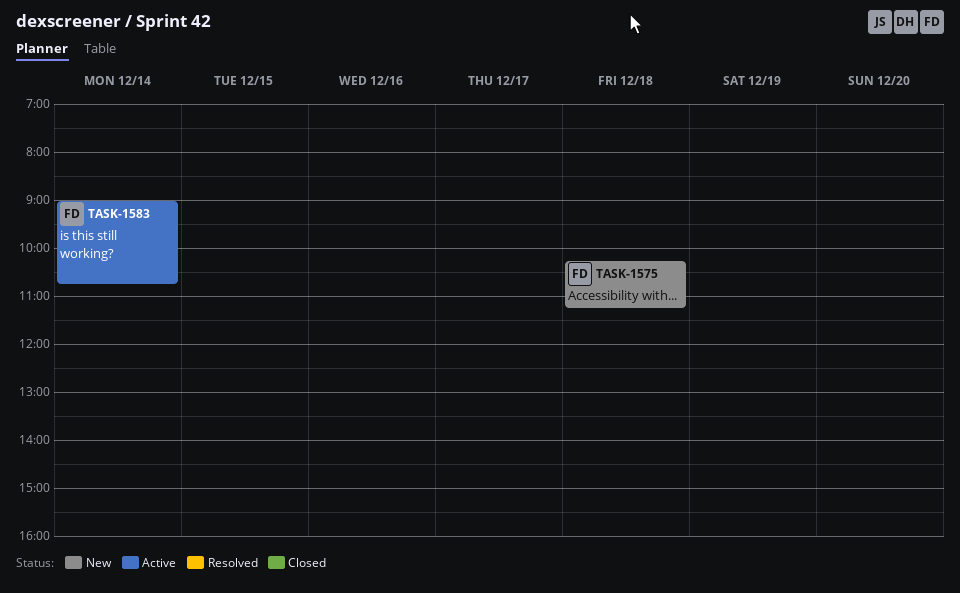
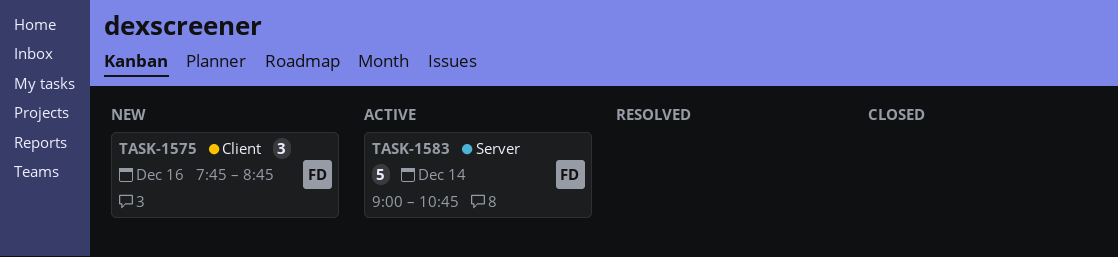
TASK-1575, day: Dec 18 -> Dec 16
TASK-1575, begins: 10:15 -> 07:45
TASK-1575, ends: 11:15 -> 08:45

